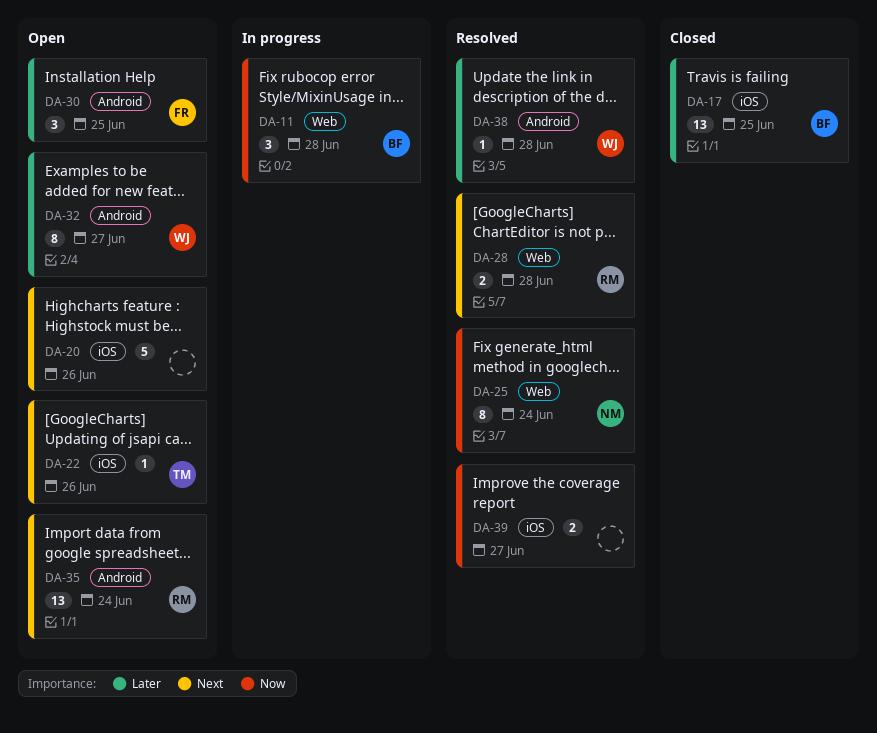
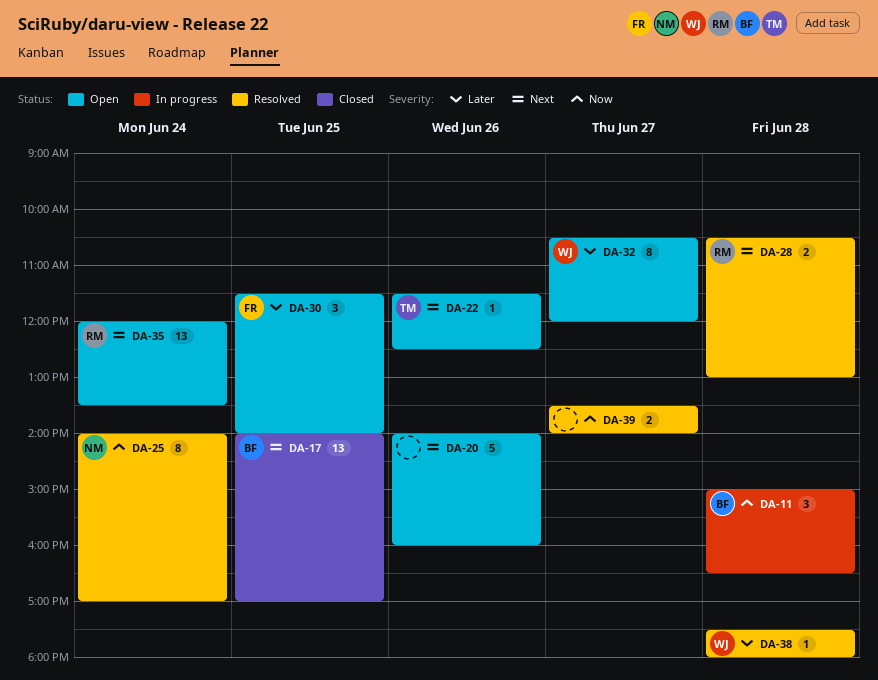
DA-17, priority: Later -> Next

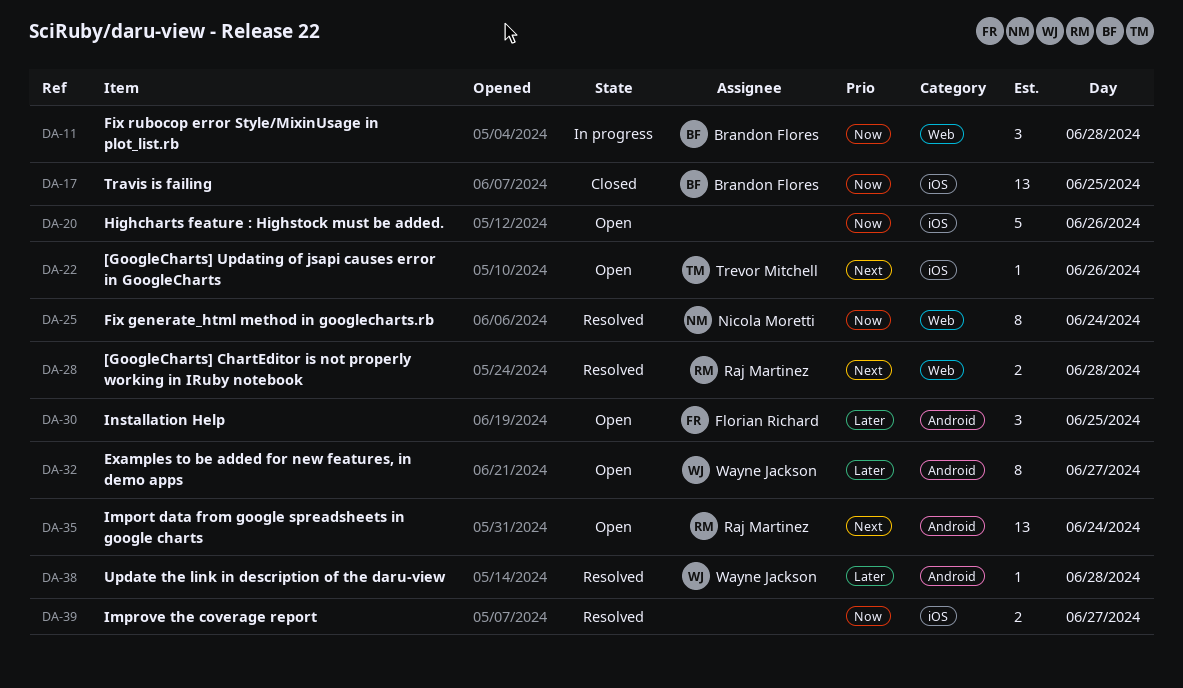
DA-17, priority: Next -> Now
DA-20, priority: Next -> Now

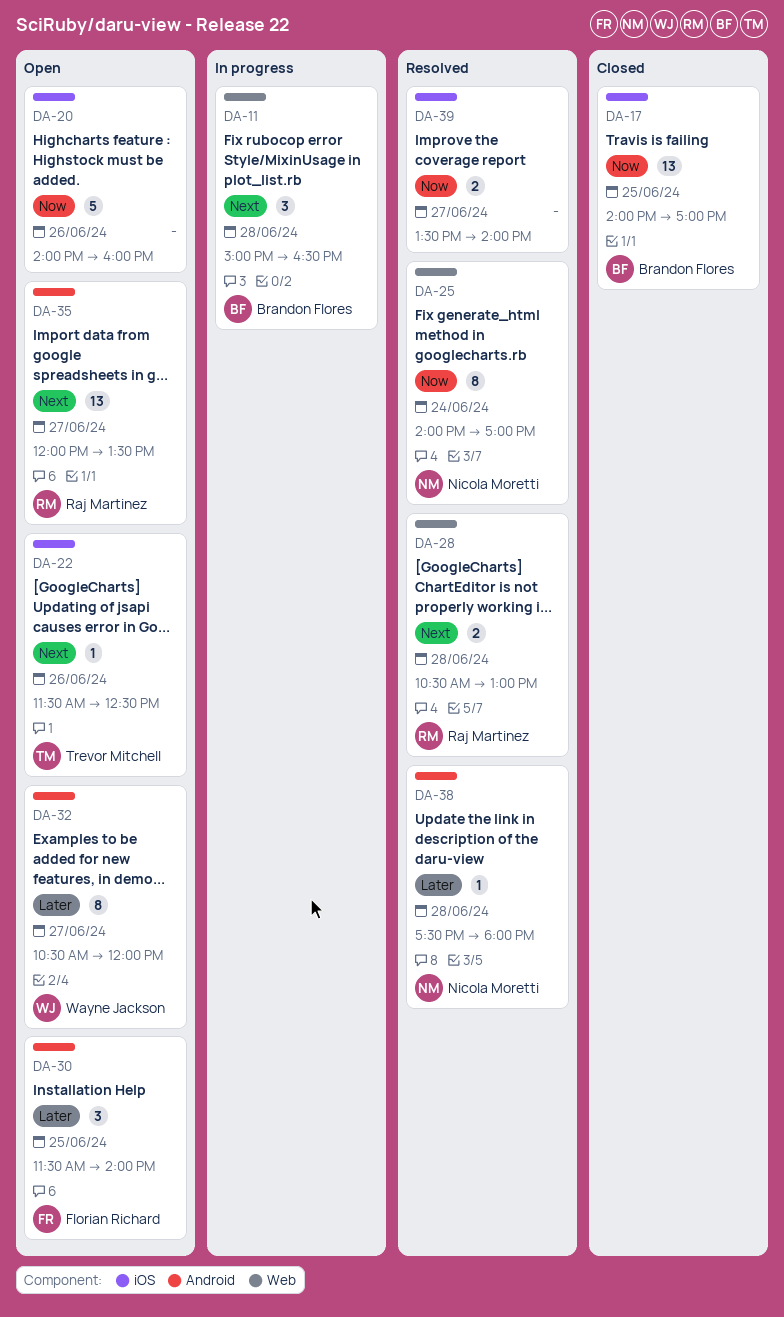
DA-11, priority: Now -> Next
DA-35, day: Jun 24 -> Jun 27
DA-38, owner: Wayne Jackson -> Nicola Moretti

